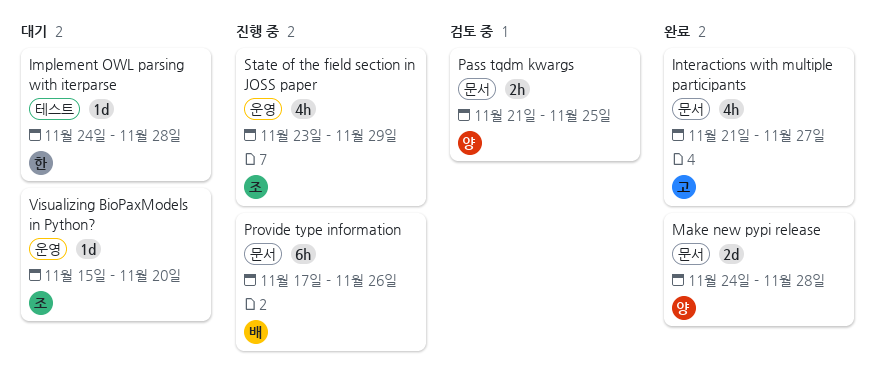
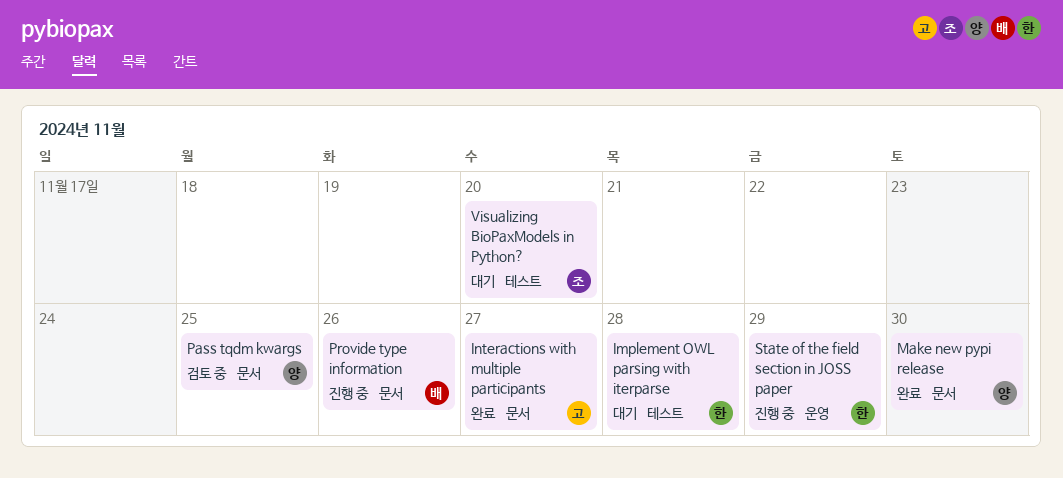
Make new pypi release, due: Nov 28 -> Nov 30
State of the field section in JOSS paper, owner: 조 -> 한
Visualizing BioPaxModels in Python?, label: 운영 -> 테스트

